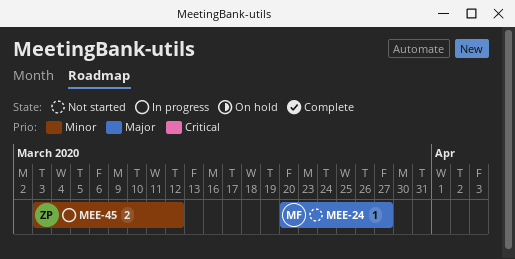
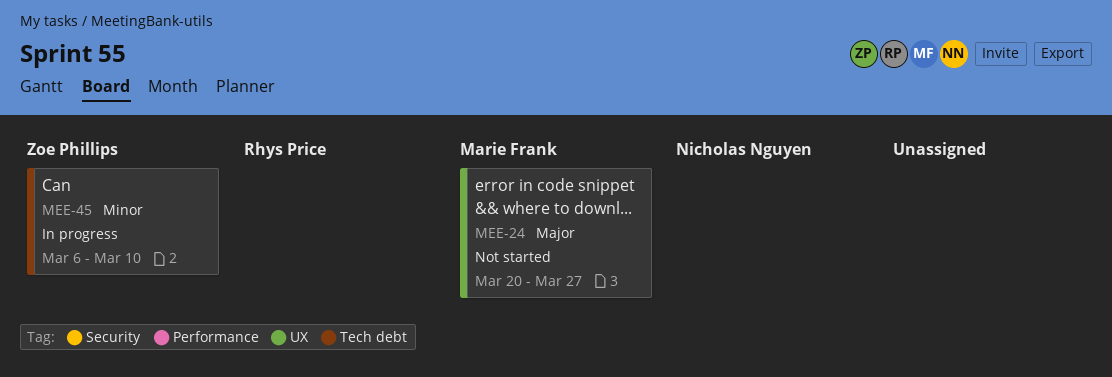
MEE-45, start: Mar 3 -> Mar 6
MEE-45, due: Mar 12 -> Mar 10

